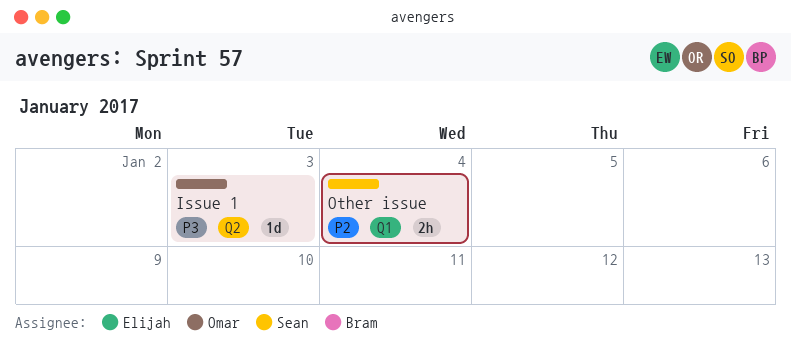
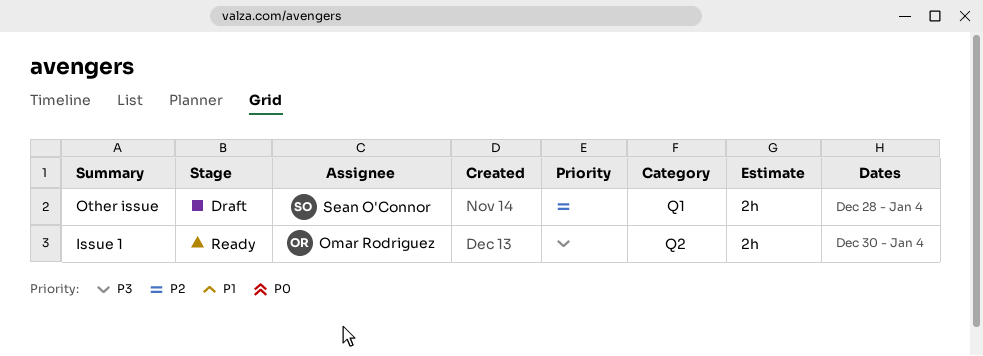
Issue 1, estimate: 1d -> 2h
Issue 1, due: Jan 3 -> Jan 4

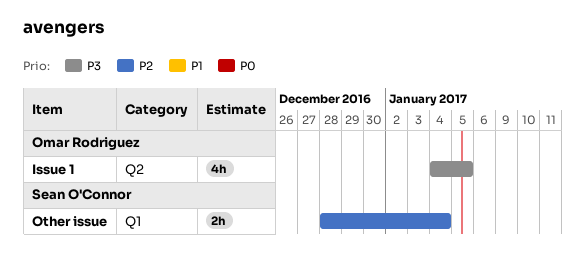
Issue 1, estimate: 2h -> 4h
Issue 1, start: Dec 30 -> Jan 4
Issue 1, due: Jan 4 -> Jan 5

